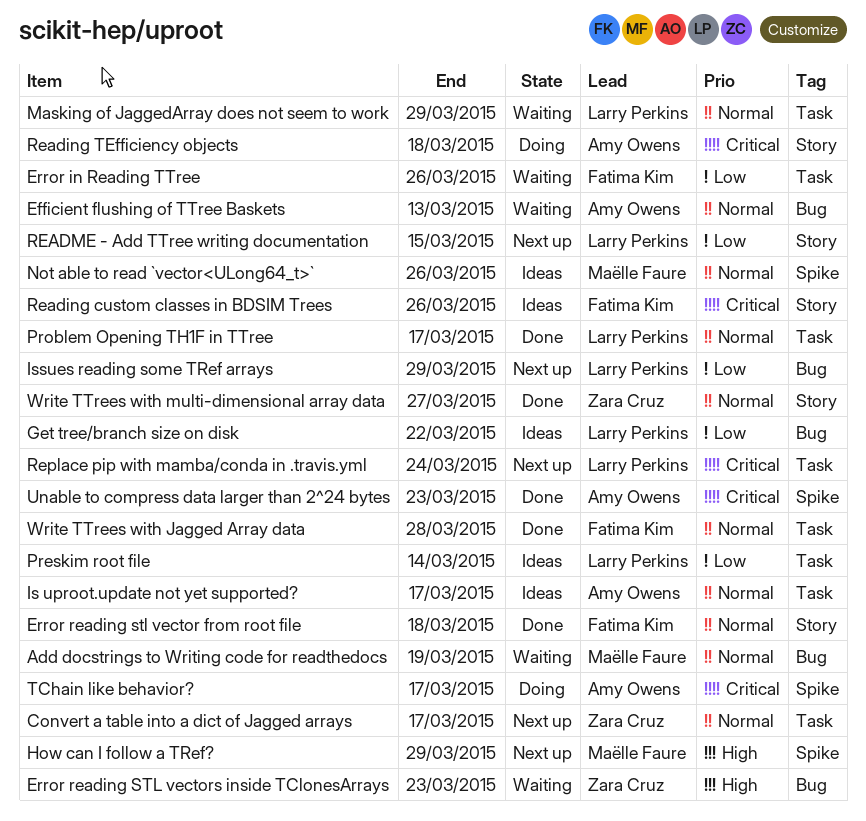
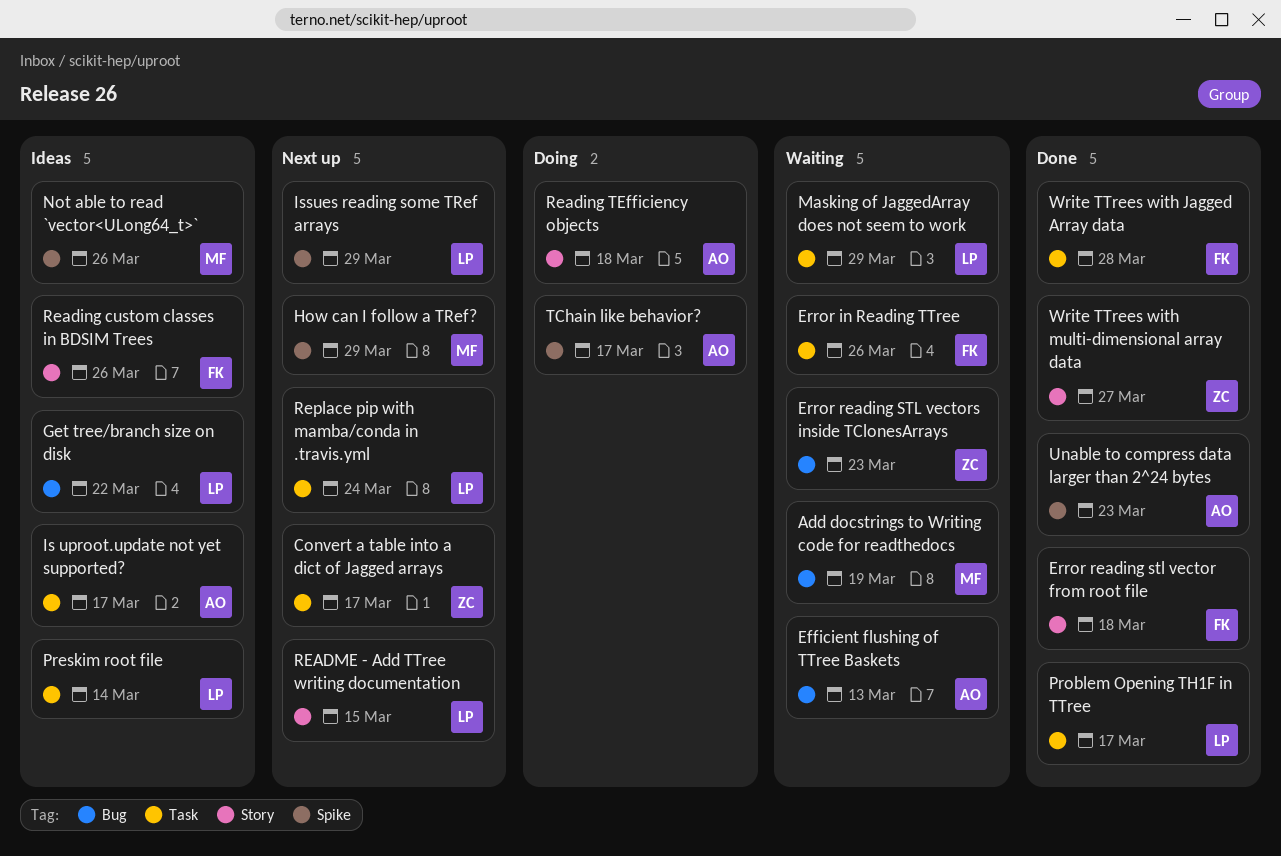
Issues reading some TRef arrays, label: Bug -> Spike

